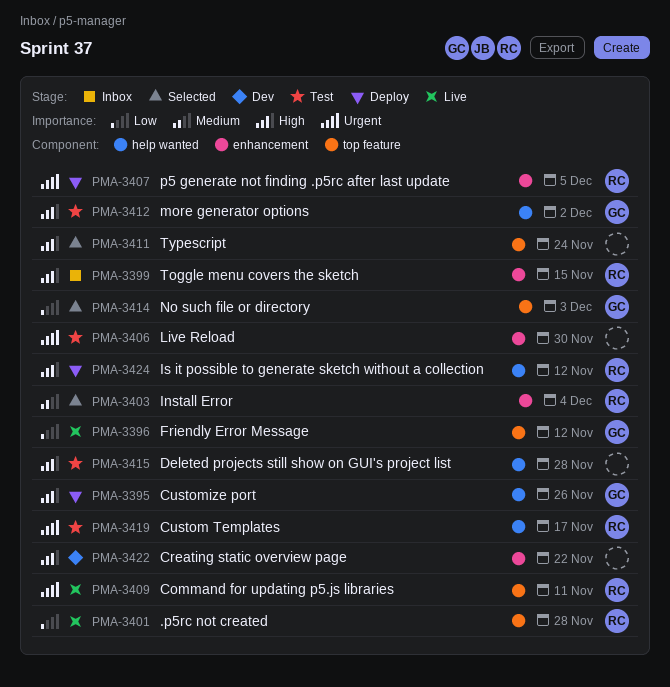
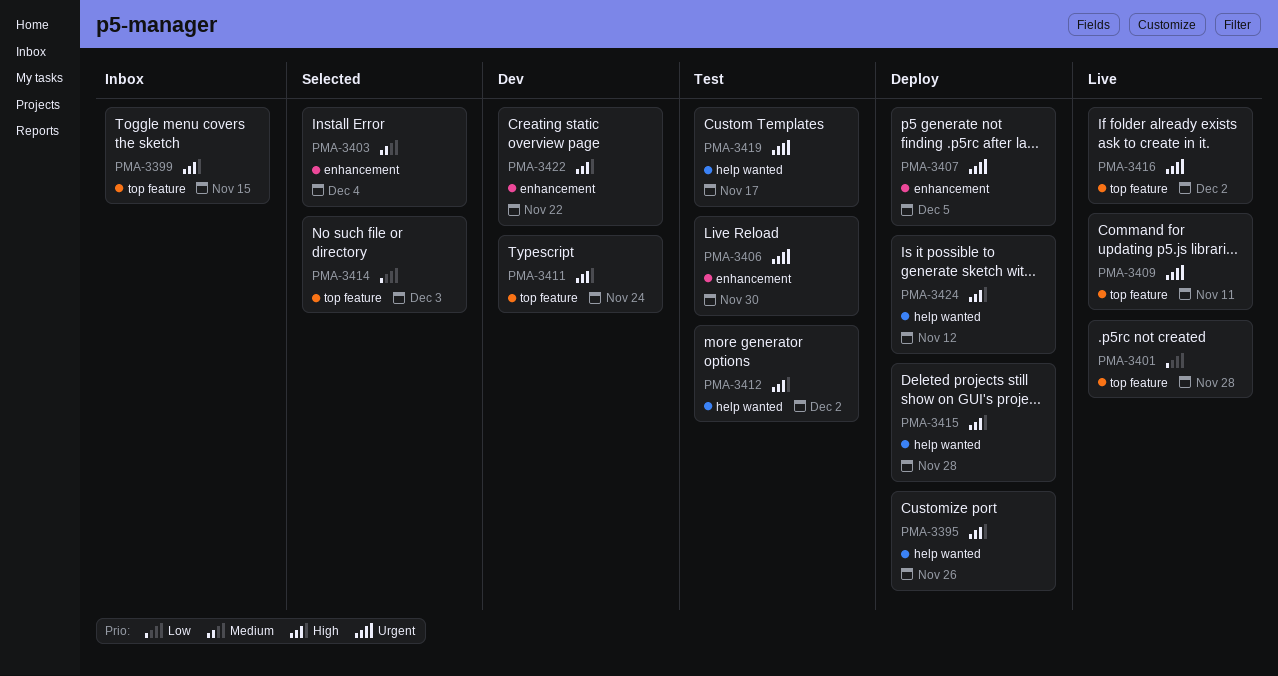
PMA-3396: present -> none
PMA-3399, label: enhancement -> top feature
PMA-3411, status: Selected -> Dev
PMA-3415, status: Test -> Deploy
PMA-3416: none -> present

